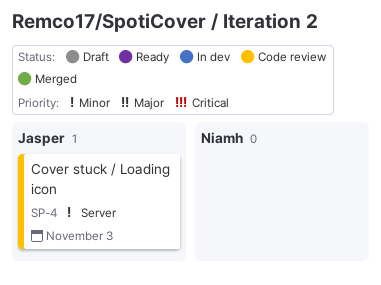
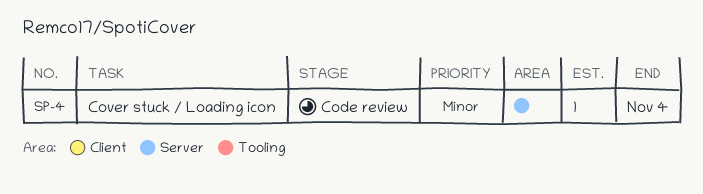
SP-4, due: Nov 3 -> Nov 4

